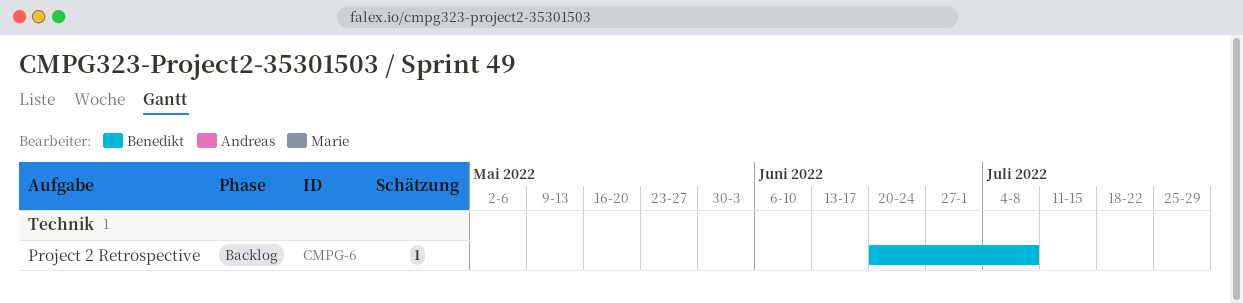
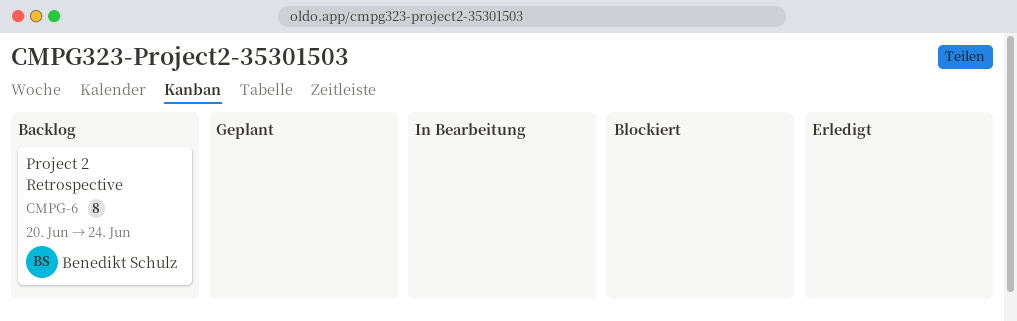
CMPG-6, estimate: 1 -> 8
CMPG-6, due: Jul 8 -> Jun 24

